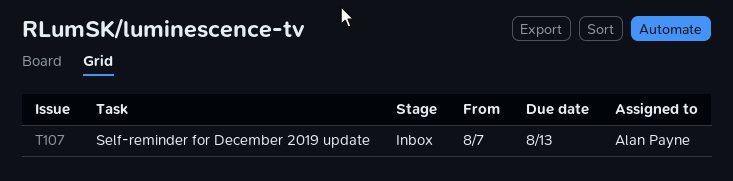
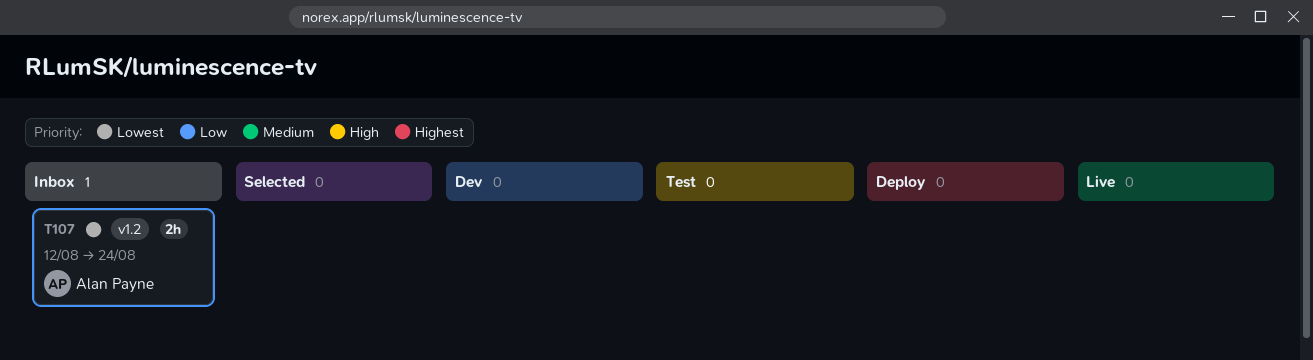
T107, start: Aug 7 -> Aug 12
T107, due: Aug 13 -> Aug 24

